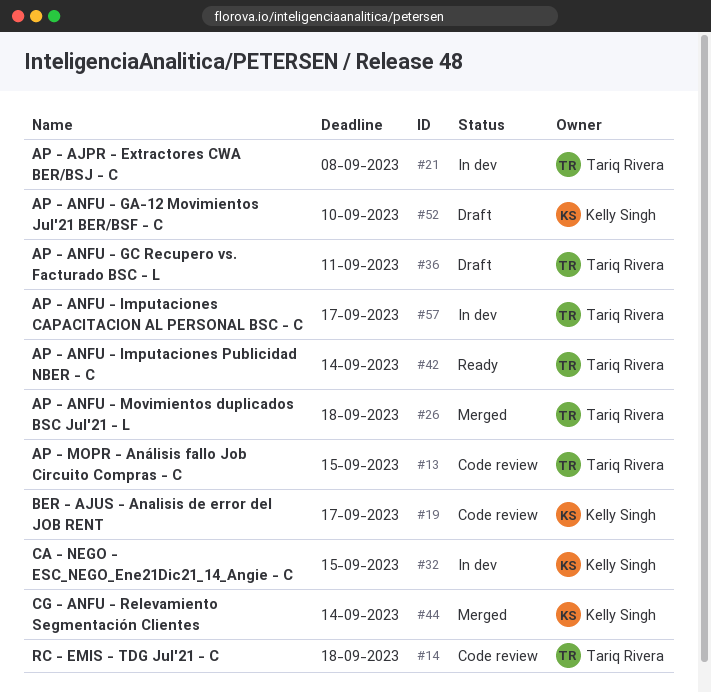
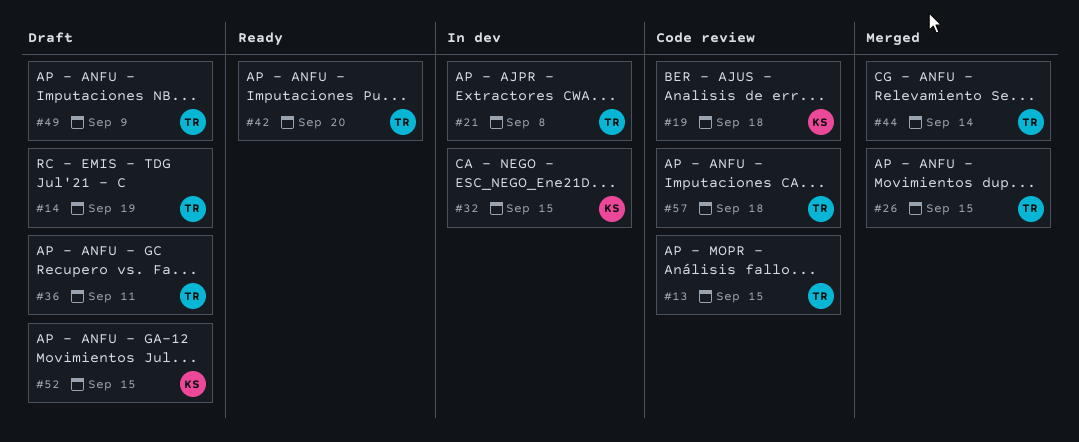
#14, status: Code review -> Draft
#14, due: Sep 18 -> Sep 19
#19, due: Sep 17 -> Sep 18
#26, due: Sep 18 -> Sep 15
#42, due: Sep 14 -> Sep 20
#44, owner: Kelly Singh -> Tariq Rivera
#49: none -> present
#52, due: Sep 10 -> Sep 15
#57, status: In dev -> Code review
#57, due: Sep 17 -> Sep 18

